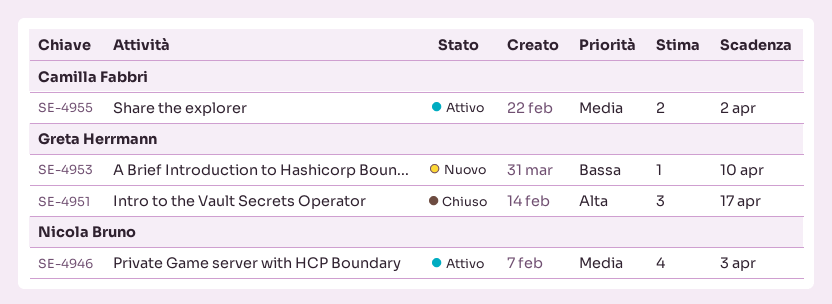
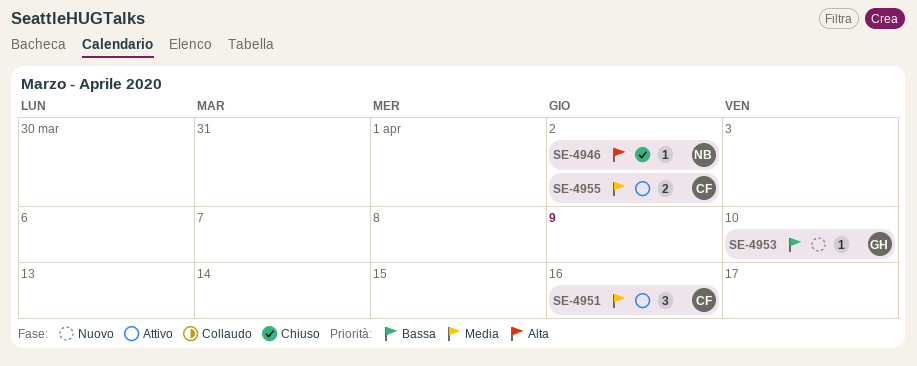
SE-4946, status: Attivo -> Chiuso
SE-4946, priority: Media -> Alta
SE-4946, estimate: 4 -> 1
SE-4946, due: Apr 3 -> Apr 2
SE-4951, status: Chiuso -> Attivo
SE-4951, owner: Greta Herrmann -> Camilla Fabbri
SE-4951, priority: Alta -> Media
SE-4951, due: Apr 17 -> Apr 16

